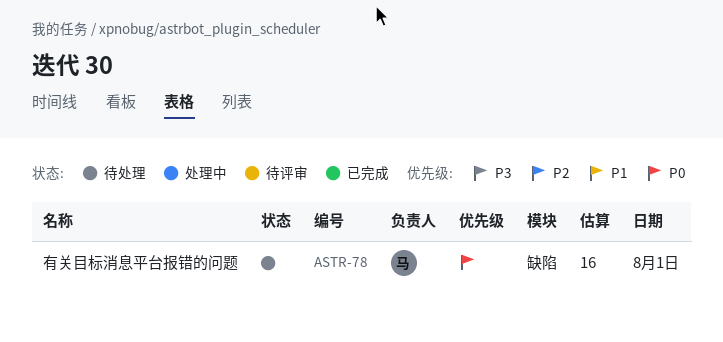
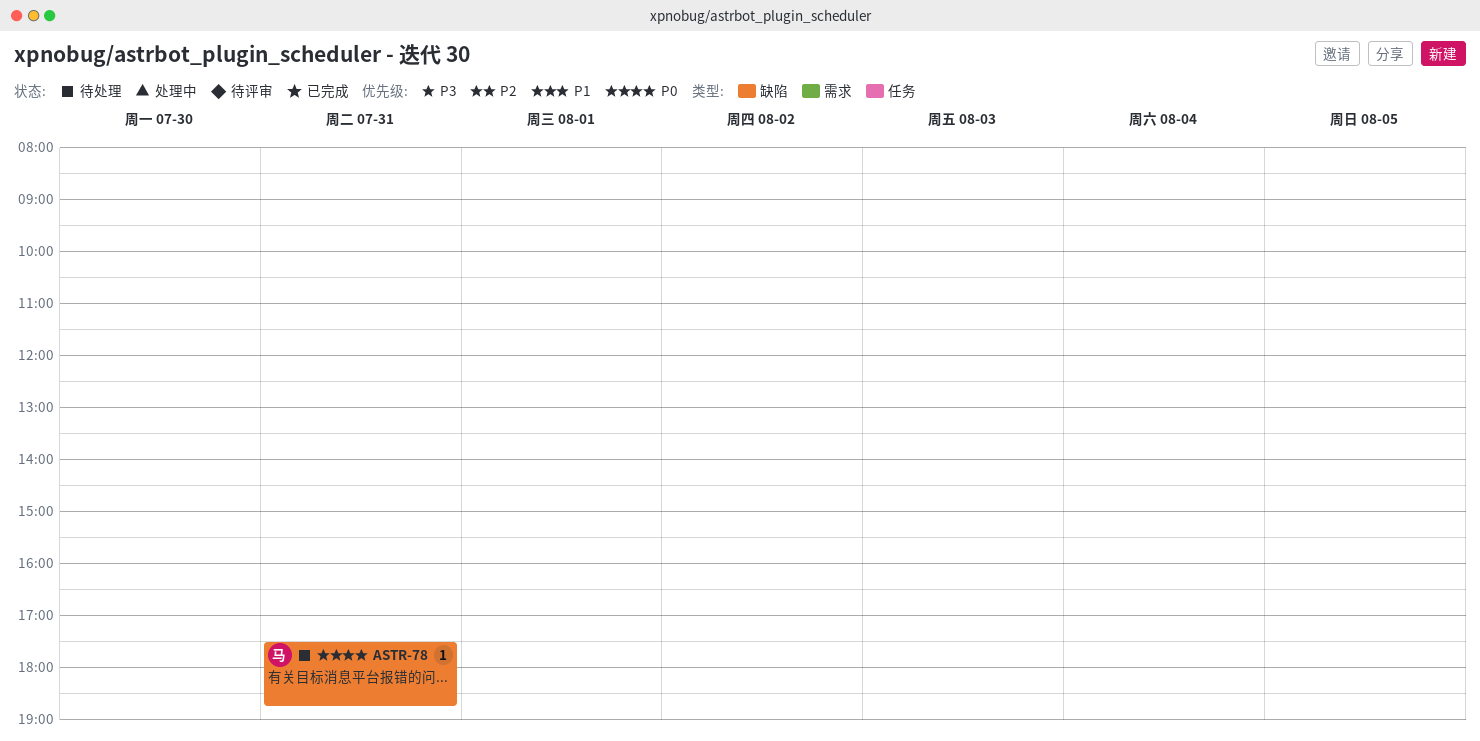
ASTR-78, estimate: 16 -> 1
ASTR-78, day: Aug 1 -> Jul 31

